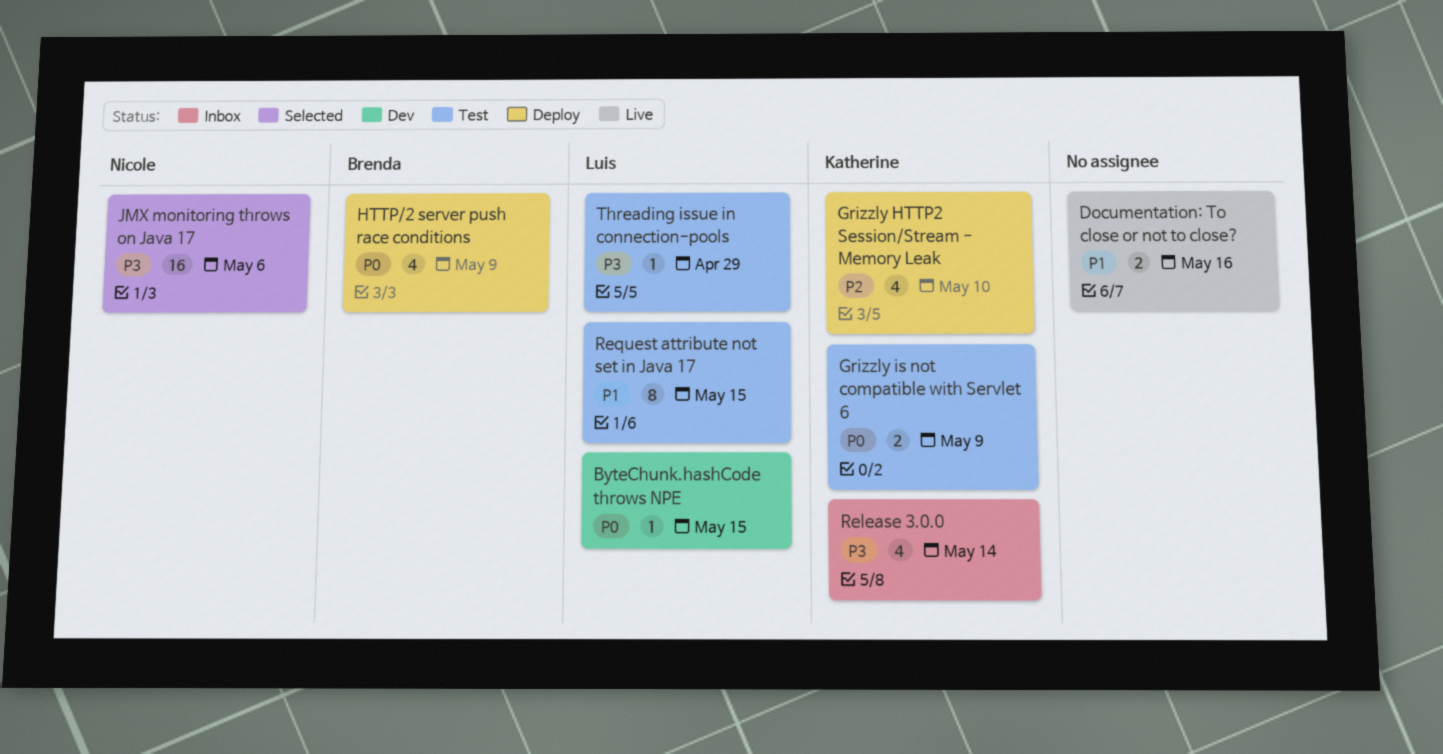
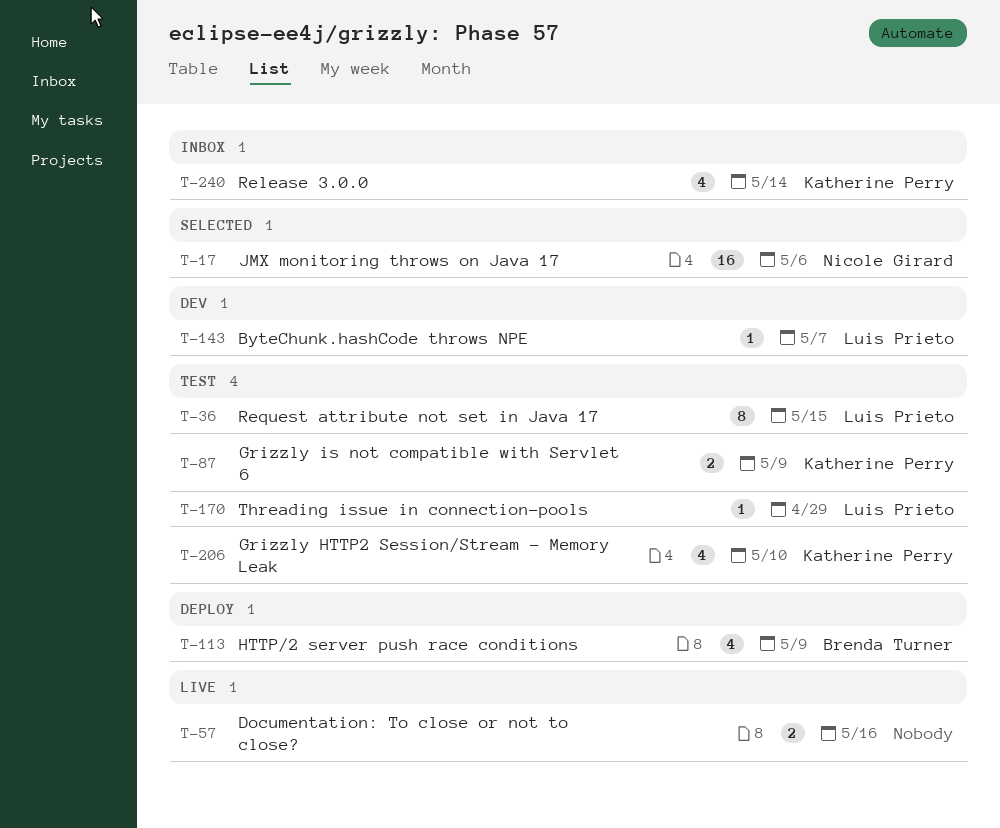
ByteChunk.hashCode throws NPE, due: May 15 -> May 7
Grizzly HTTP2 Session/Stream - Memory Leak, status: Deploy -> Test

